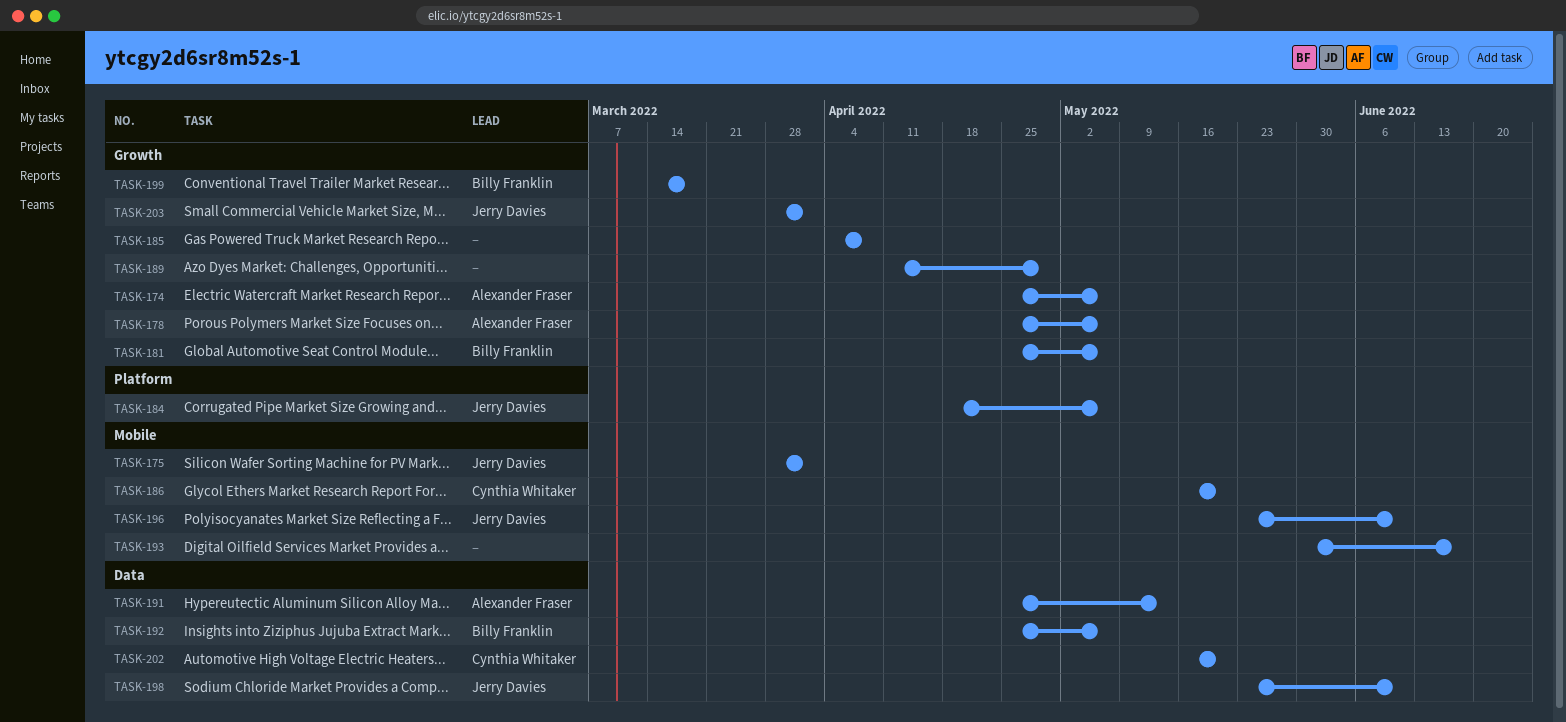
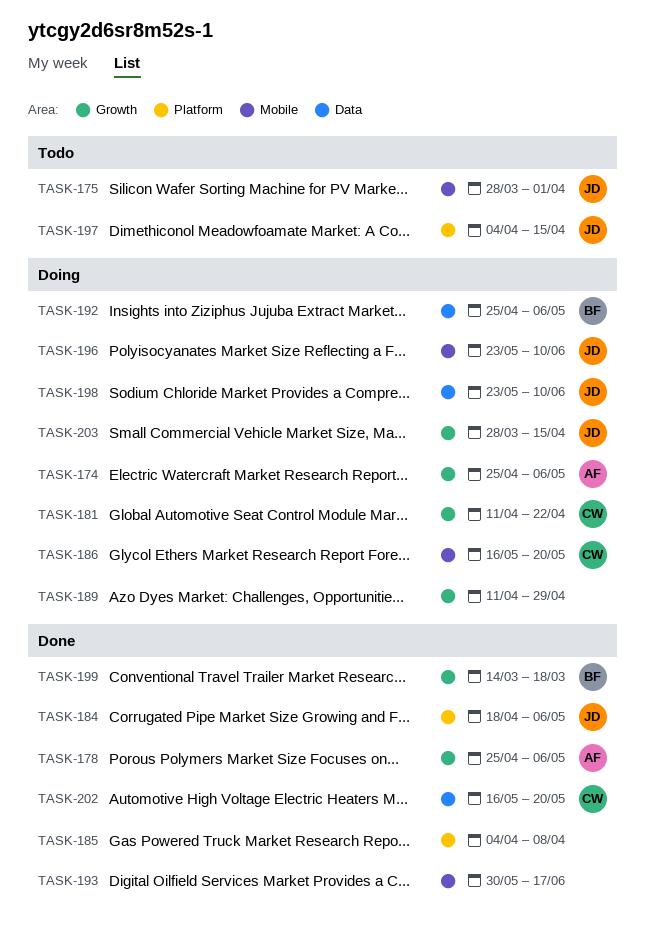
TASK-181, owner: Billy Franklin -> Cynthia Whitaker
TASK-181, start: Apr 25 -> Apr 11
TASK-181, due: May 6 -> Apr 22
TASK-185, label: Growth -> Platform
TASK-191: present -> none
TASK-197: none -> present
TASK-203, due: Apr 1 -> Apr 15

